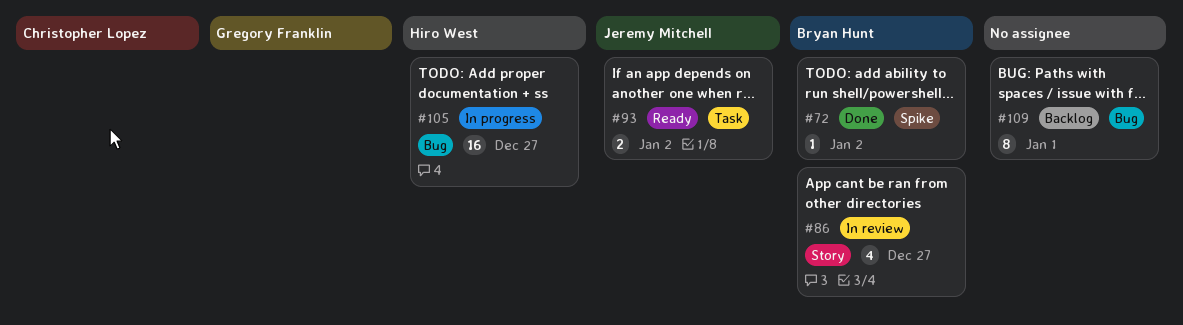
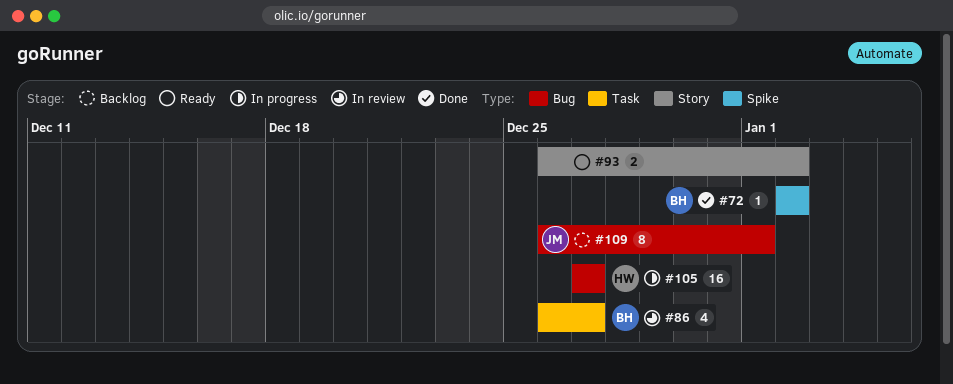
#86, label: Story -> Task
#93, owner: Jeremy Mitchell -> none
#93, label: Task -> Story
#109, owner: none -> Jeremy Mitchell

